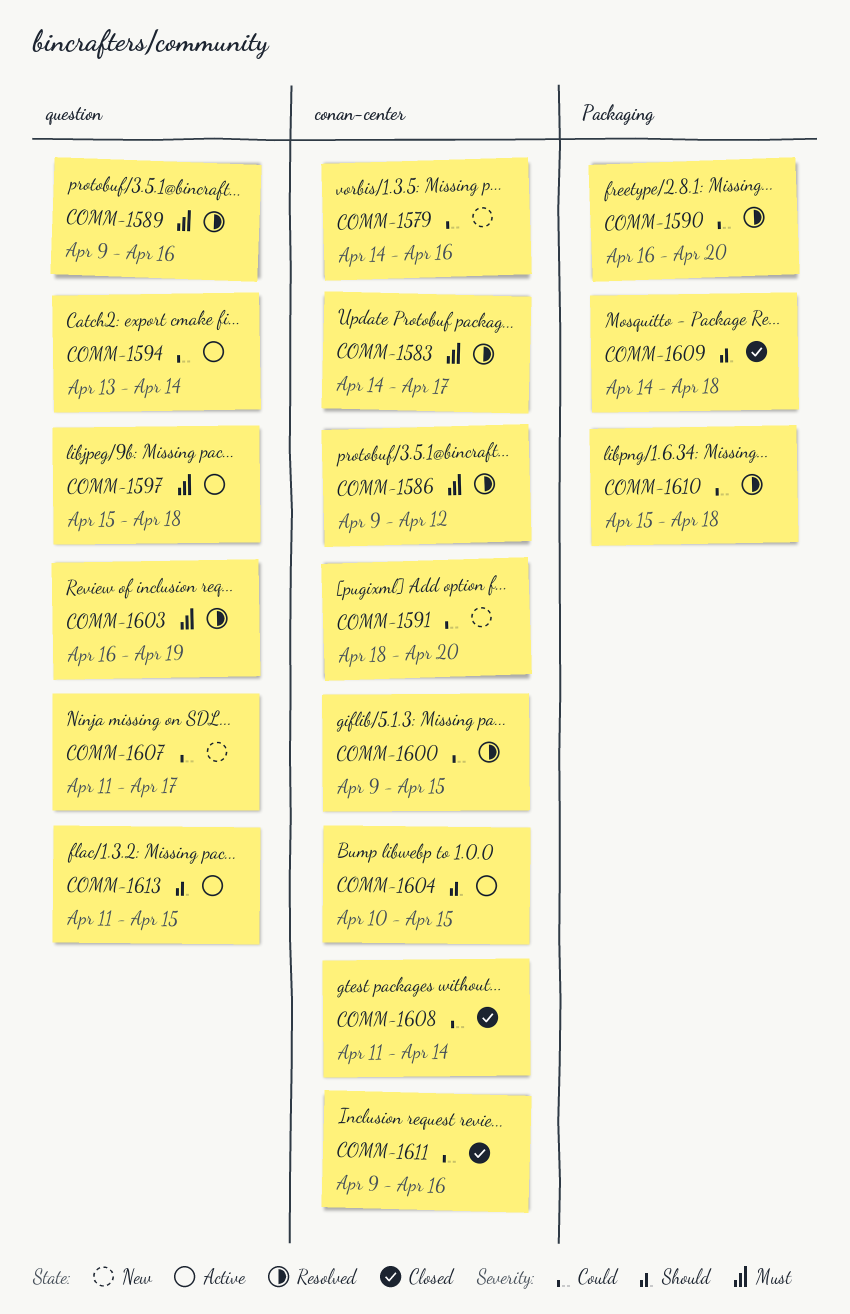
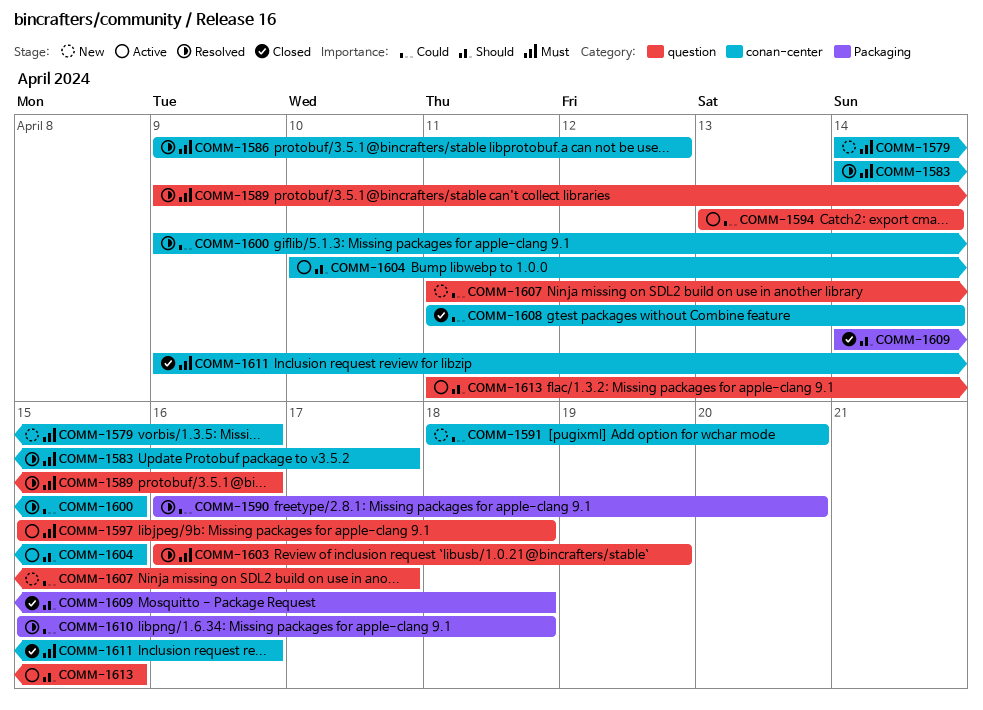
COMM-1579, priority: Could -> Must
COMM-1611, priority: Could -> Must

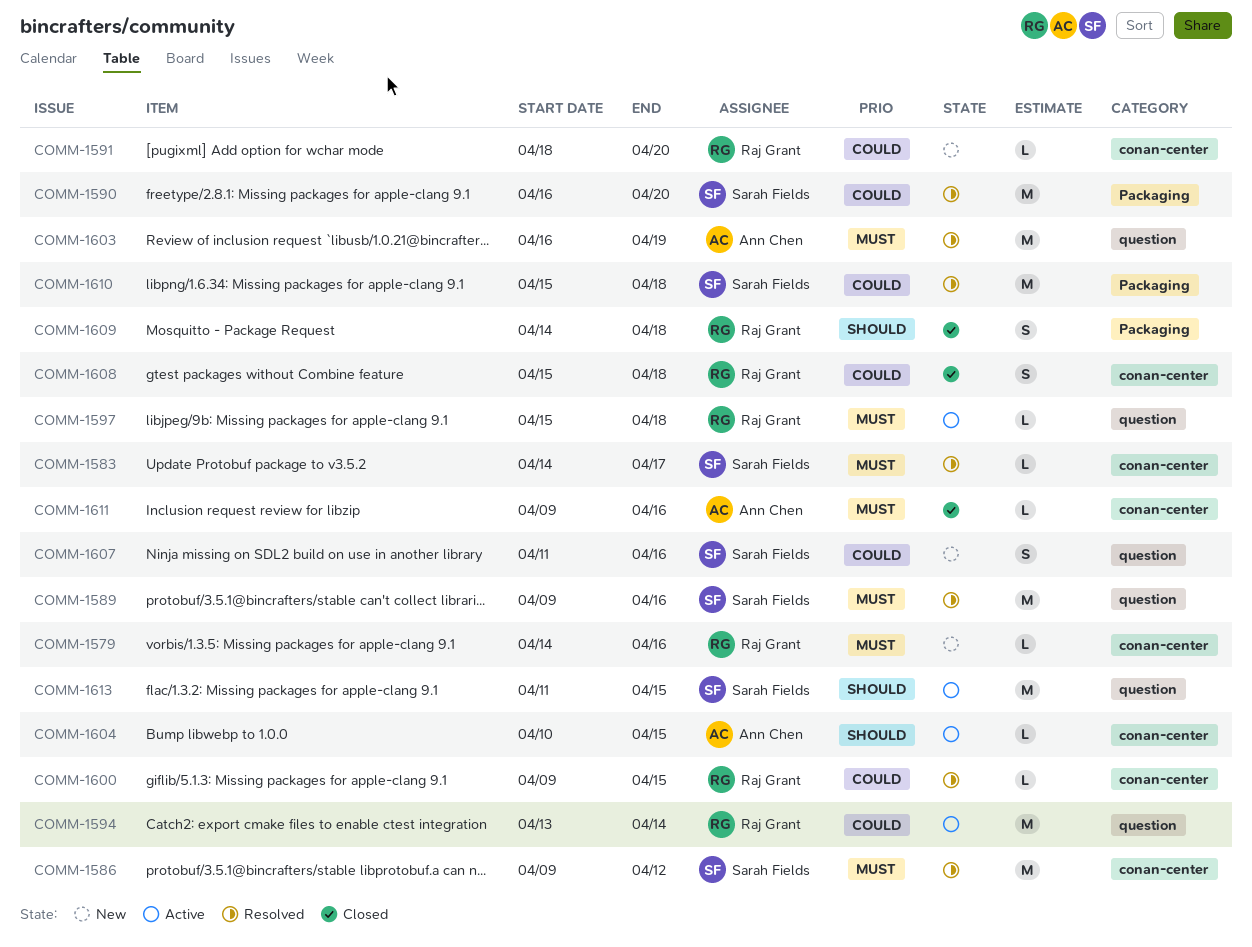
COMM-1607, due: Apr 17 -> Apr 16
COMM-1608, start: Apr 11 -> Apr 15
COMM-1608, due: Apr 14 -> Apr 18

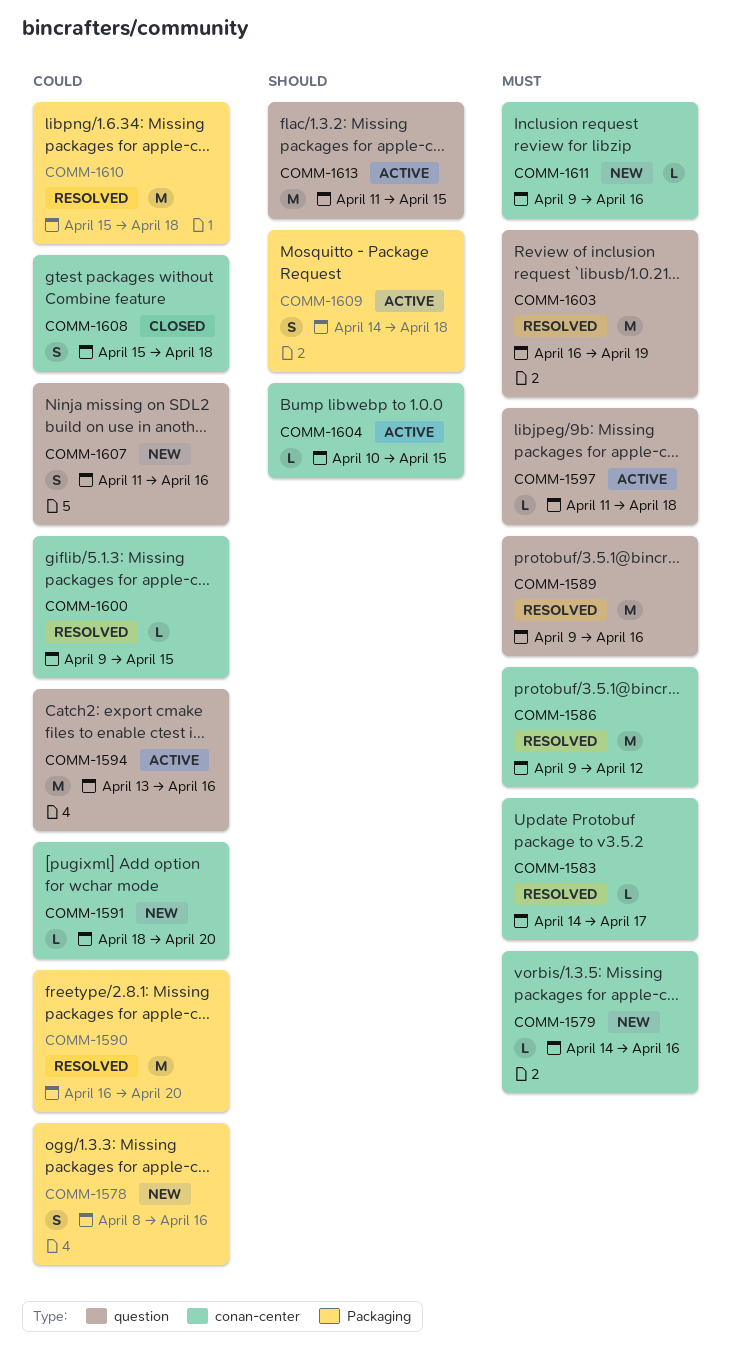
COMM-1578: none -> present
COMM-1594, due: Apr 14 -> Apr 16
COMM-1597, start: Apr 15 -> Apr 11
COMM-1609, status: Closed -> Active
COMM-1611, status: Closed -> New

